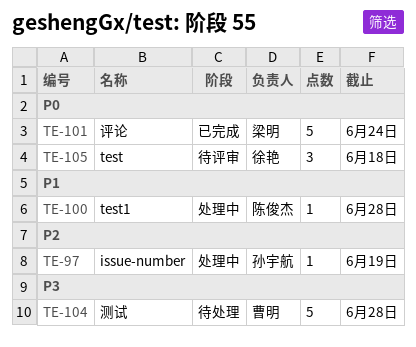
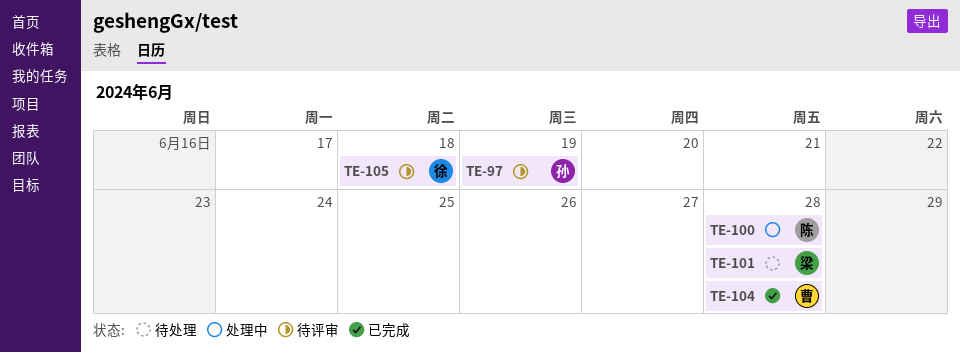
TE-97, status: 处理中 -> 待评审
TE-101, status: 已完成 -> 待处理
TE-101, due: Jun 24 -> Jun 28
TE-104, status: 待处理 -> 已完成

